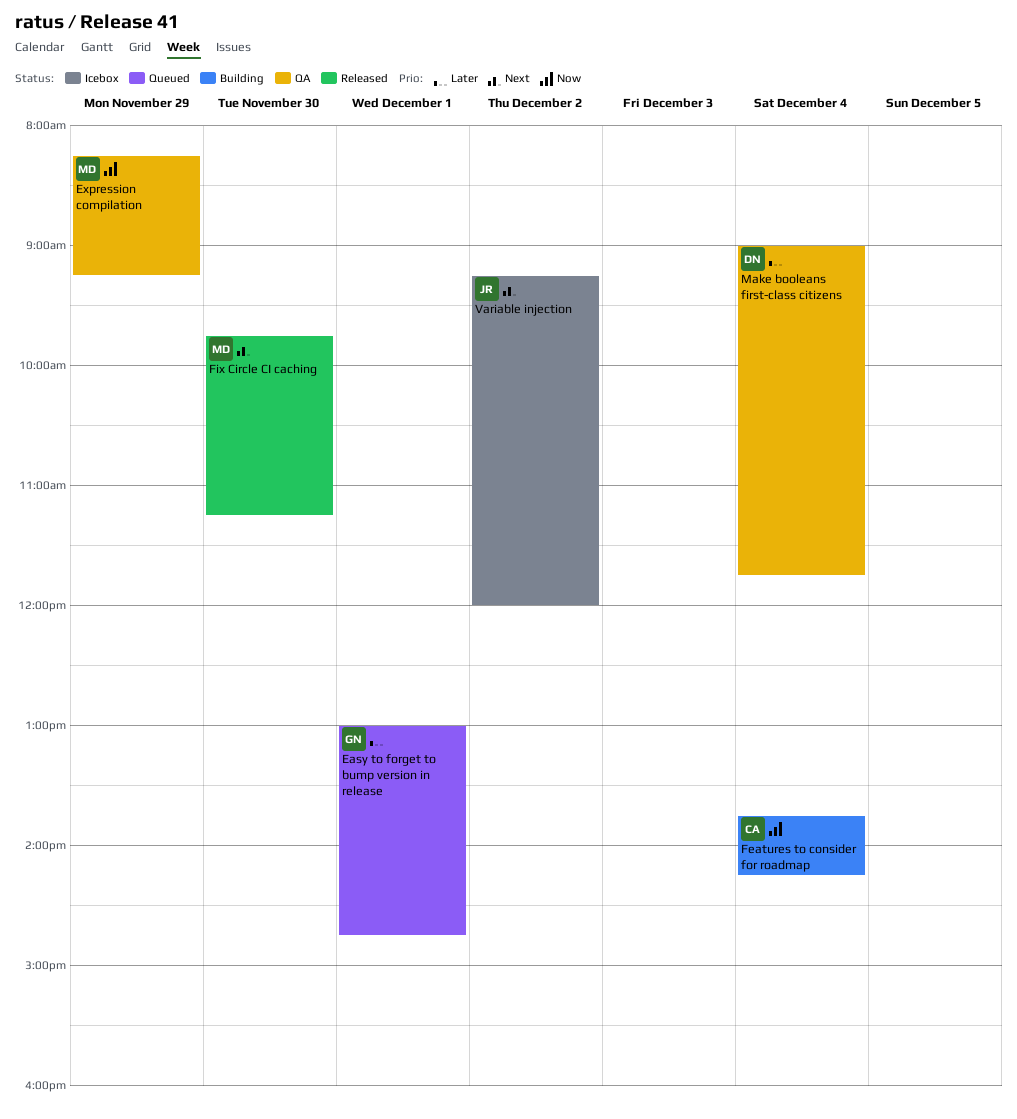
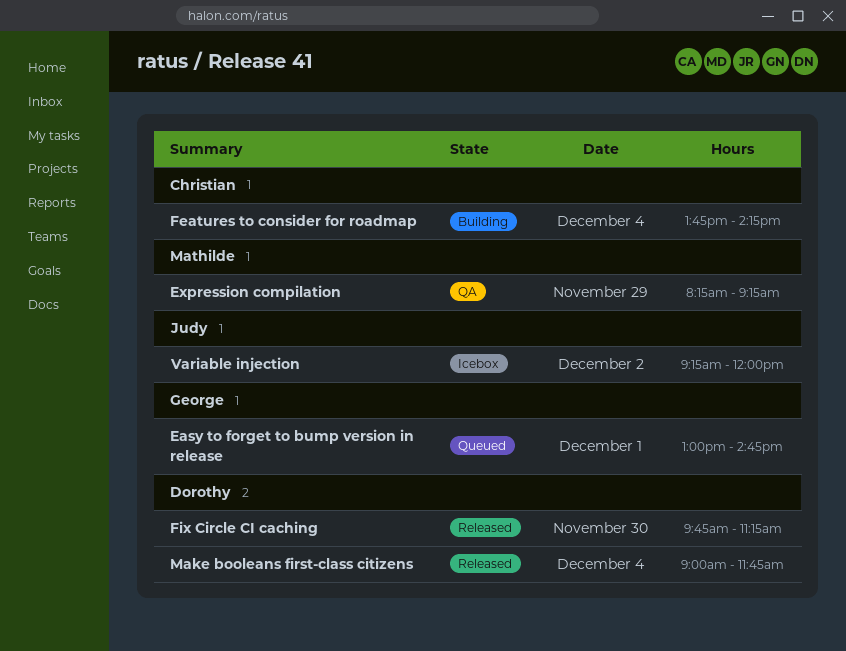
Fix Circle CI caching, owner: Mathilde -> Dorothy
Make booleans first-class citizens, status: QA -> Released

